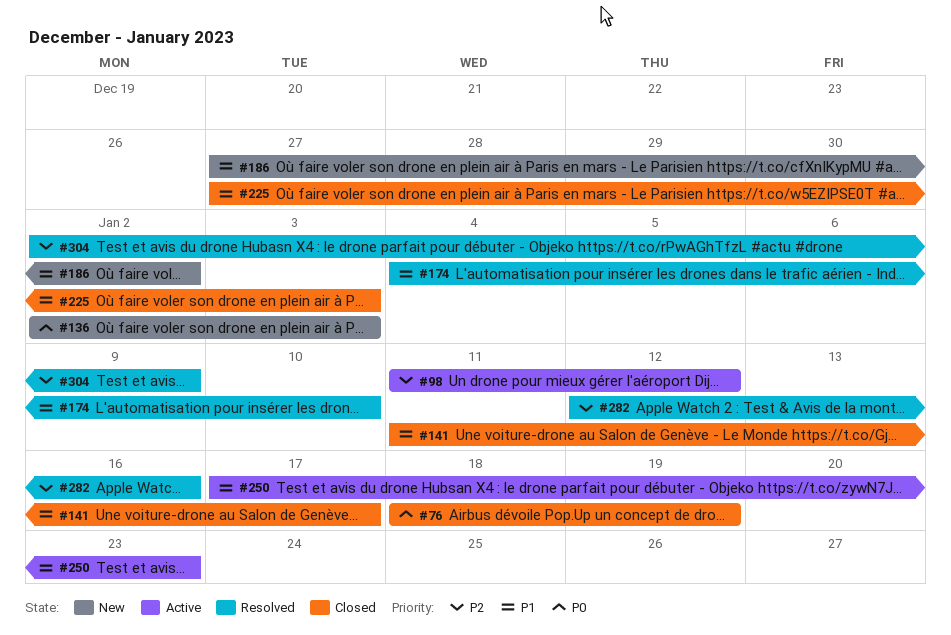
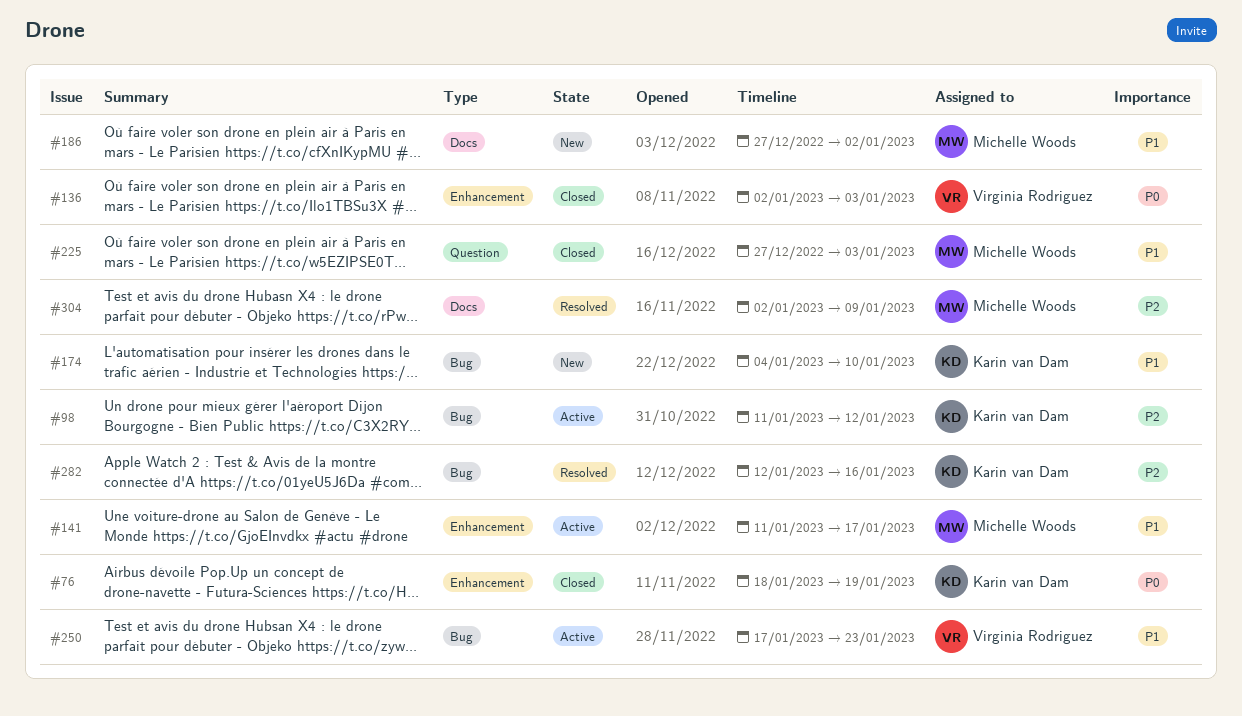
#136, status: New -> Closed
#141, status: Closed -> Active
#174, status: Resolved -> New

